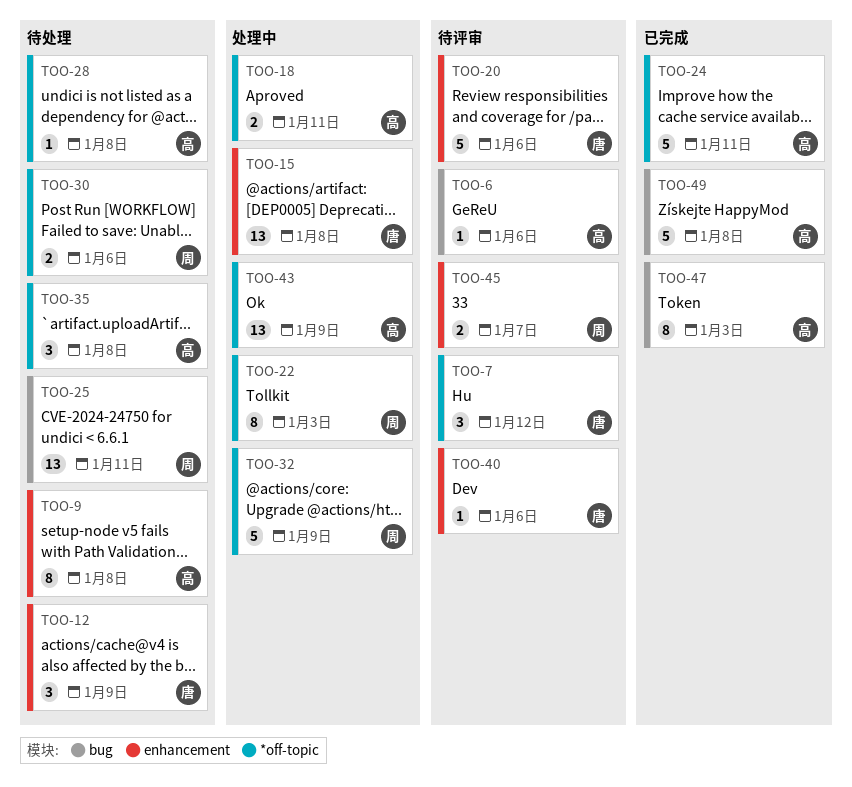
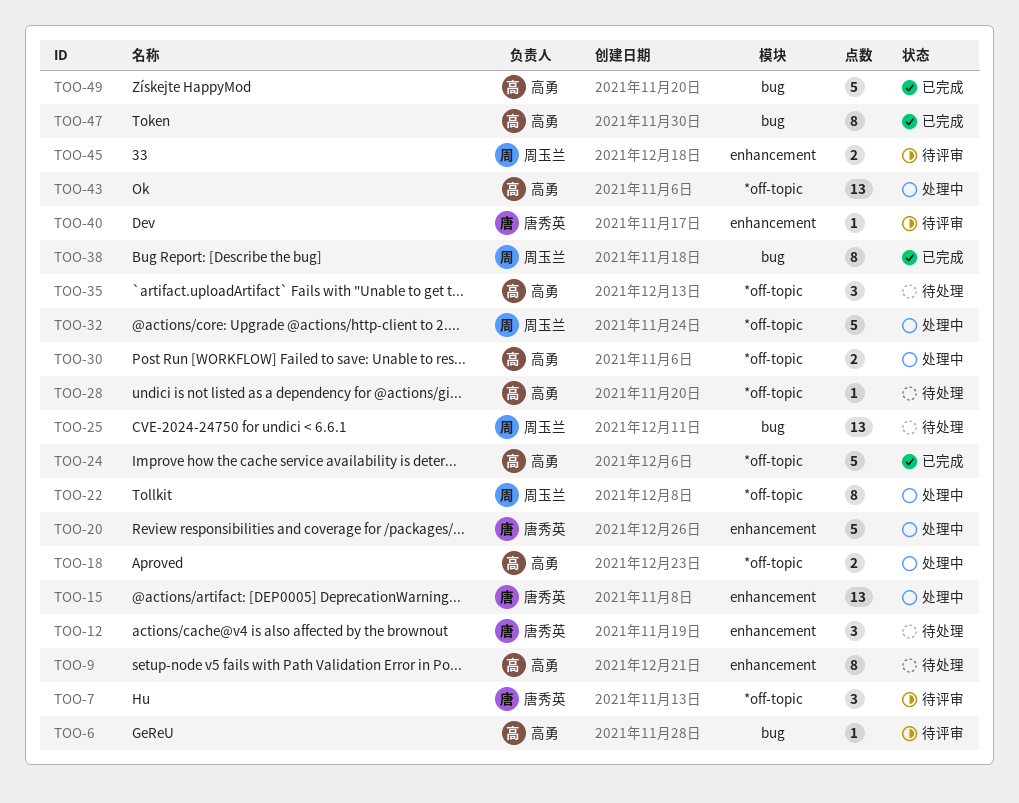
TOO-20, status: 待评审 -> 处理中
TOO-30, status: 待处理 -> 处理中
TOO-30, owner: 周玉兰 -> 高勇
TOO-38: none -> present

